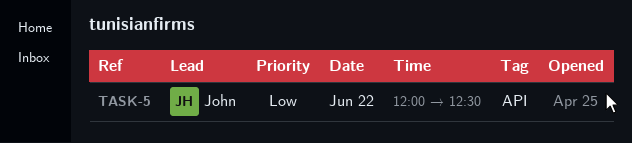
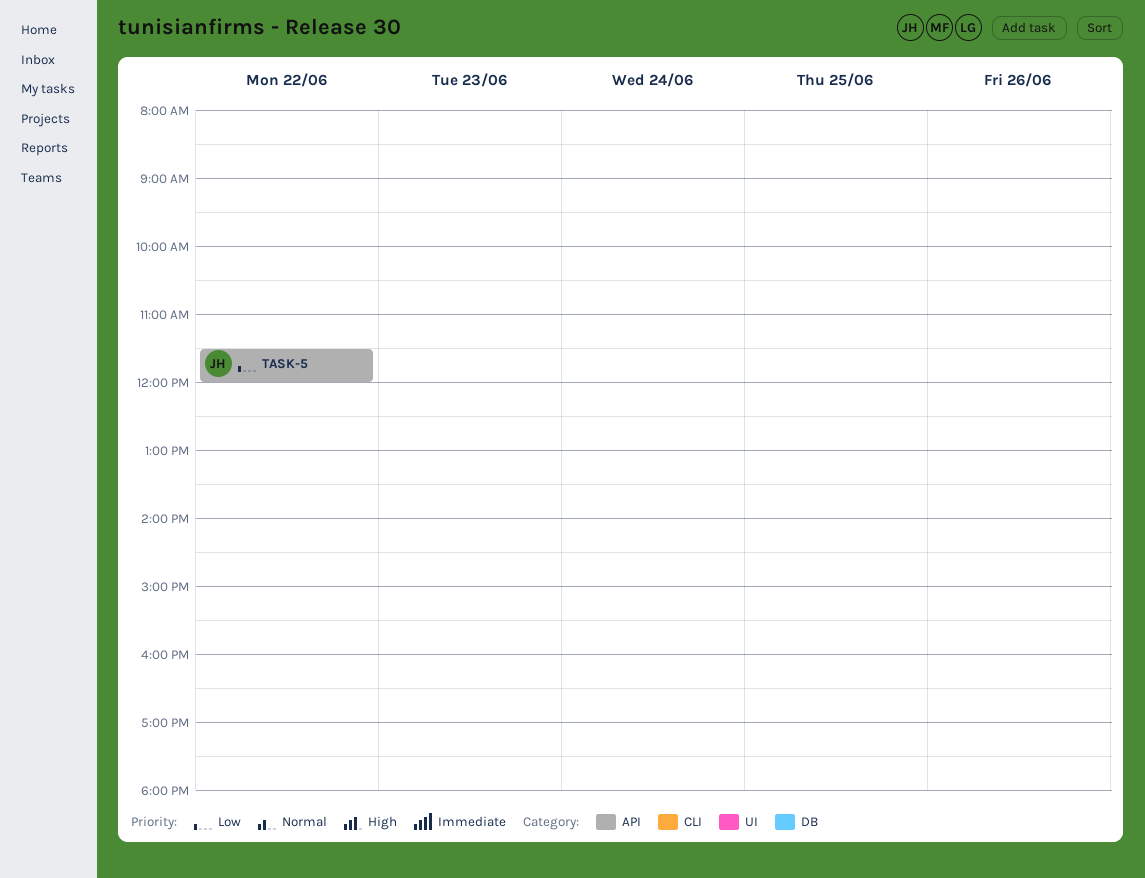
TASK-5, begins: 12:00 -> 11:30
TASK-5, ends: 12:30 -> 12:00

